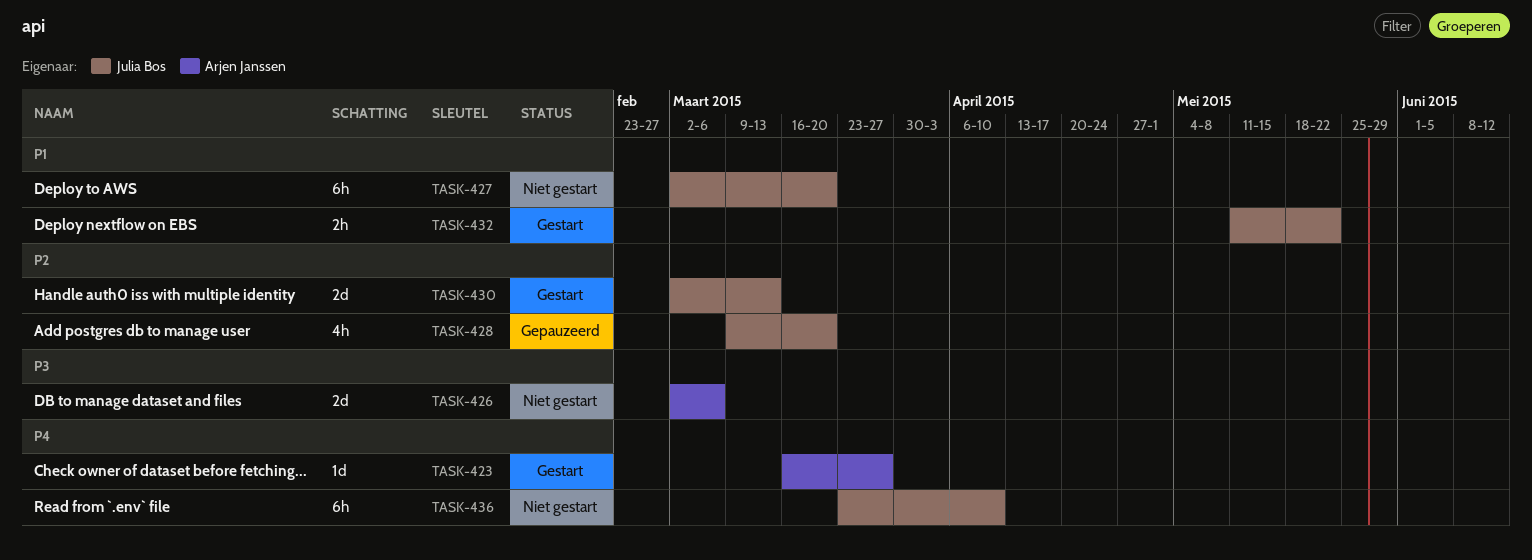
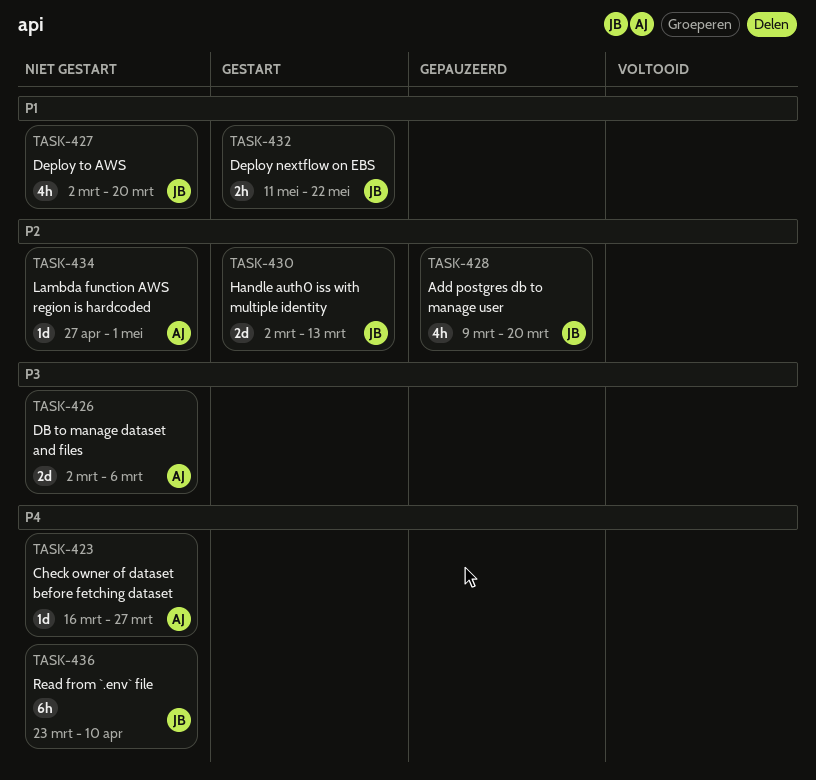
TASK-423, status: Gestart -> Niet gestart
TASK-427, estimate: 6h -> 4h
TASK-434: none -> present

